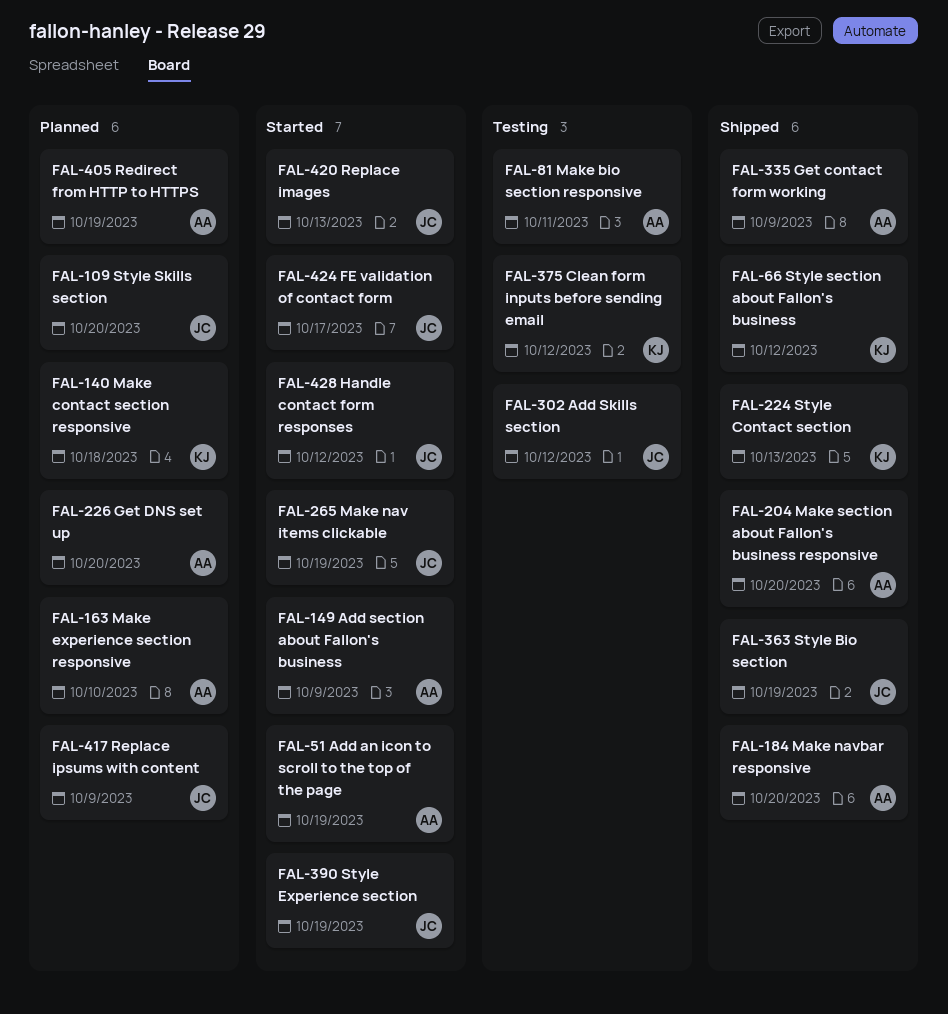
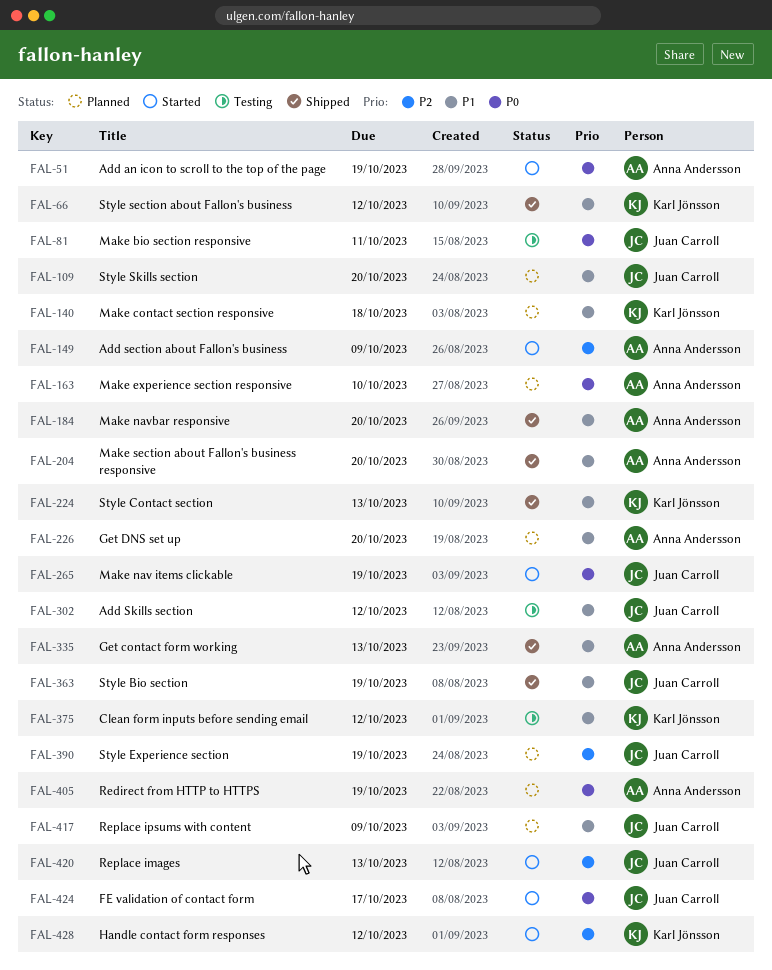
FAL-81, owner: Anna Andersson -> Juan Carroll
FAL-335, due: Oct 9 -> Oct 13
FAL-390, status: Started -> Planned
FAL-428, owner: Juan Carroll -> Karl Jönsson

